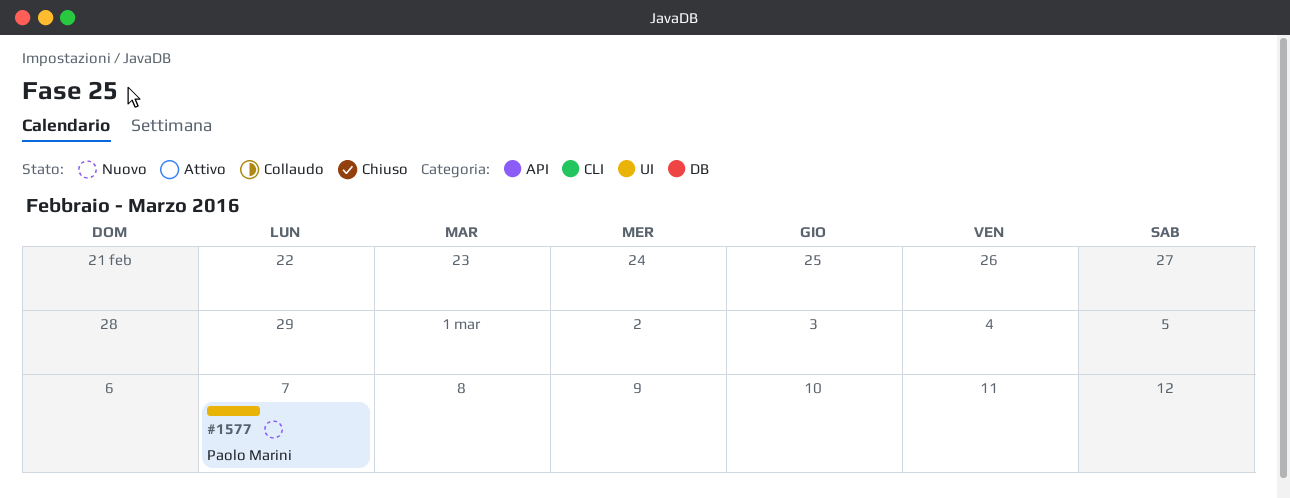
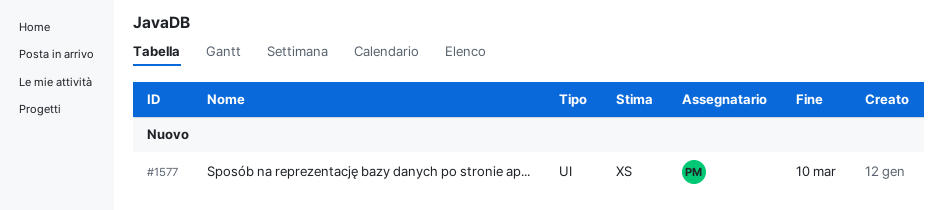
#1577, due: Mar 7 -> Mar 10

